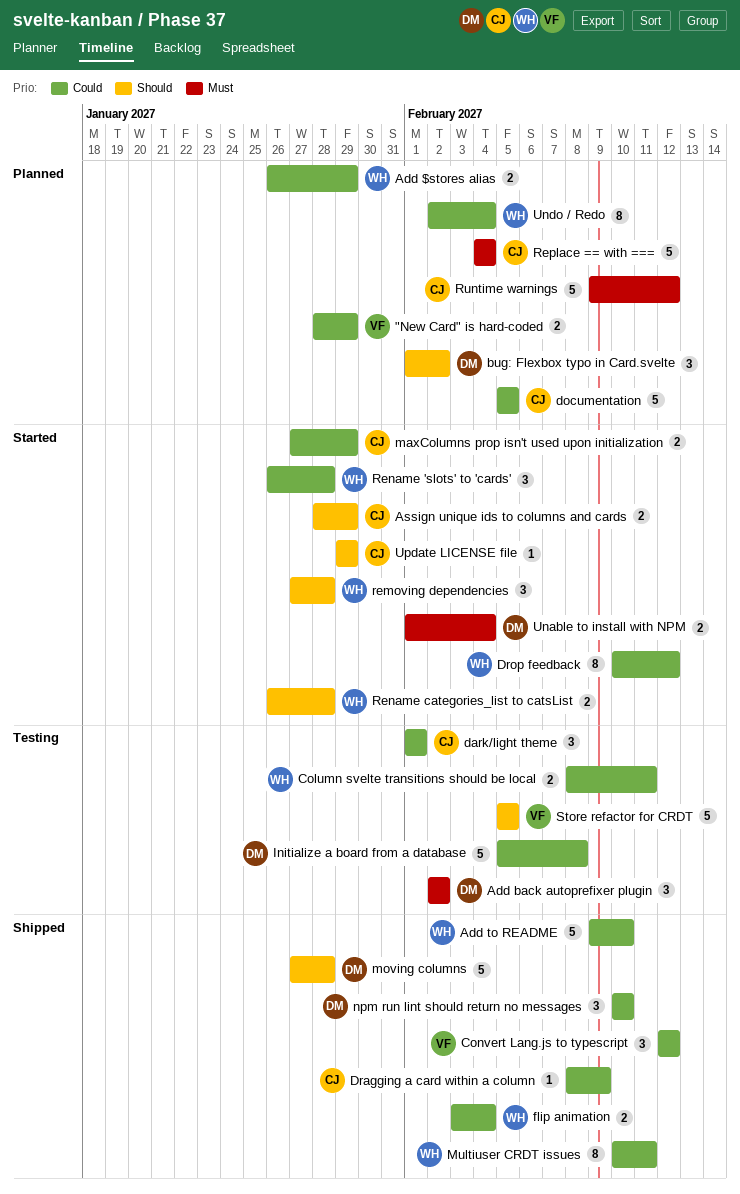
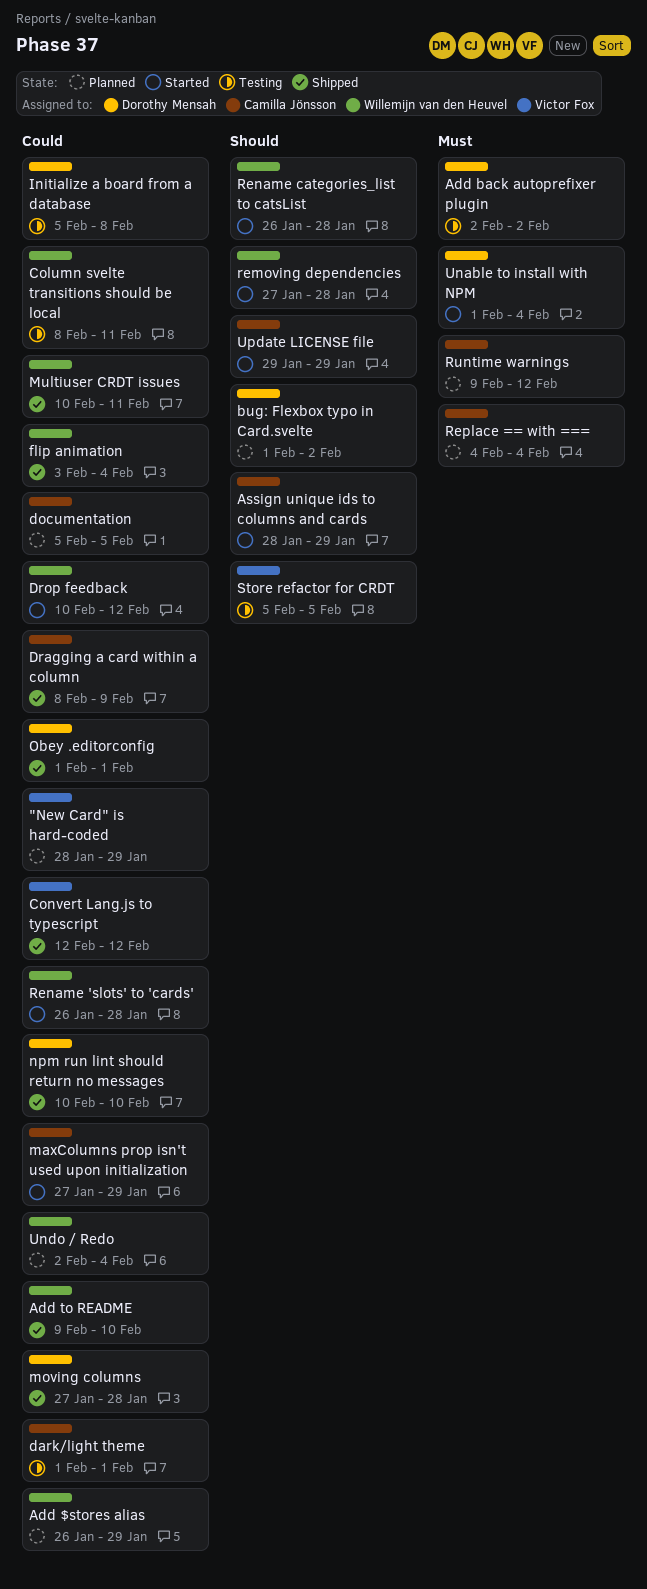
moving columns, priority: Should -> Could
Obey .editorconfig: none -> present

